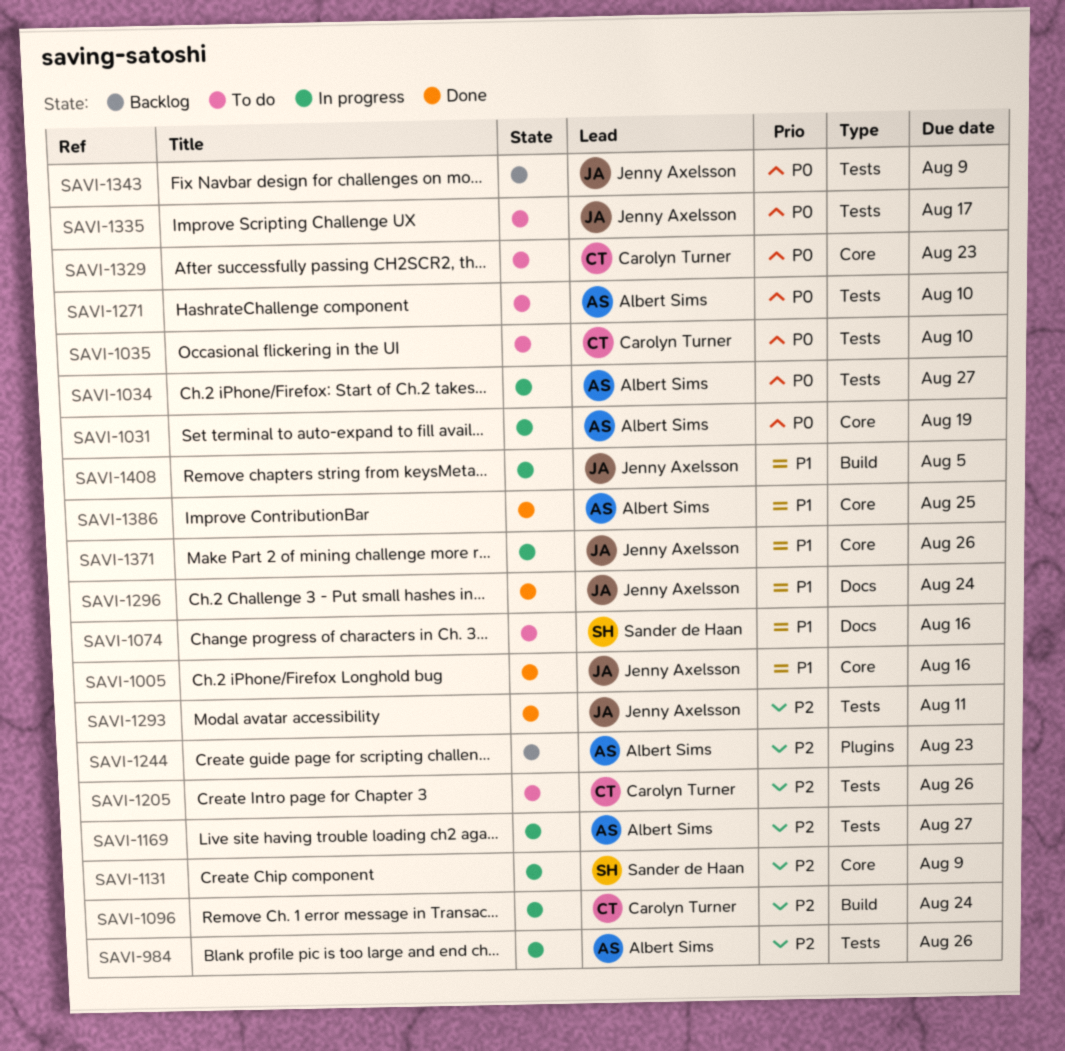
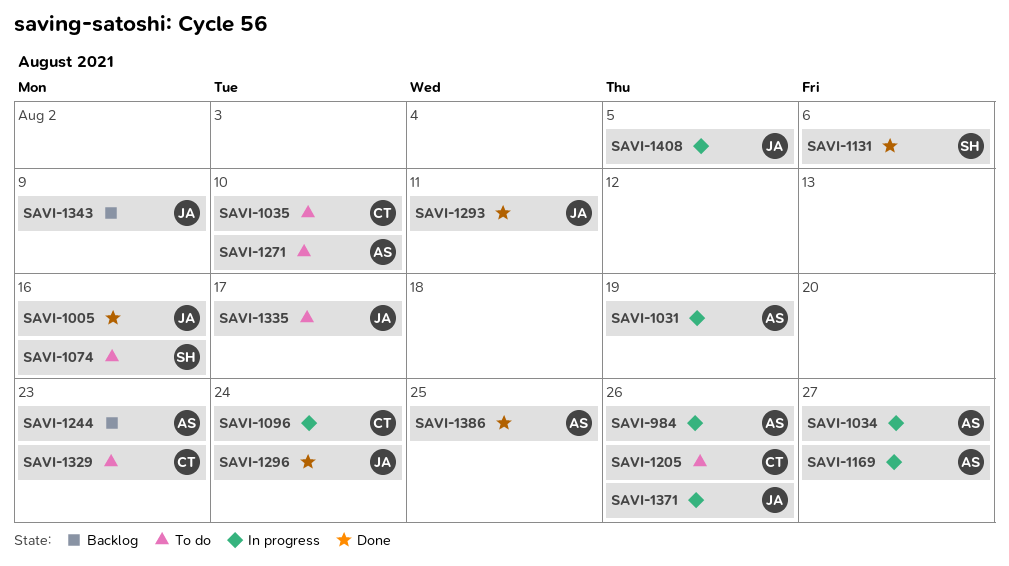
SAVI-1131, status: In progress -> Done
SAVI-1131, due: Aug 9 -> Aug 6

